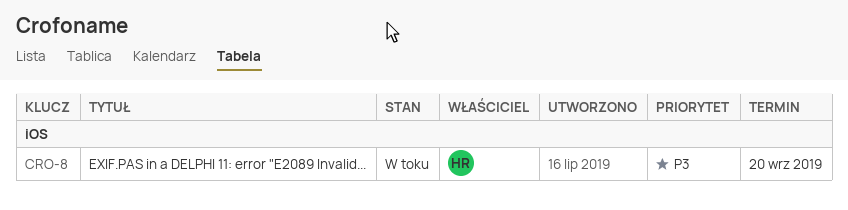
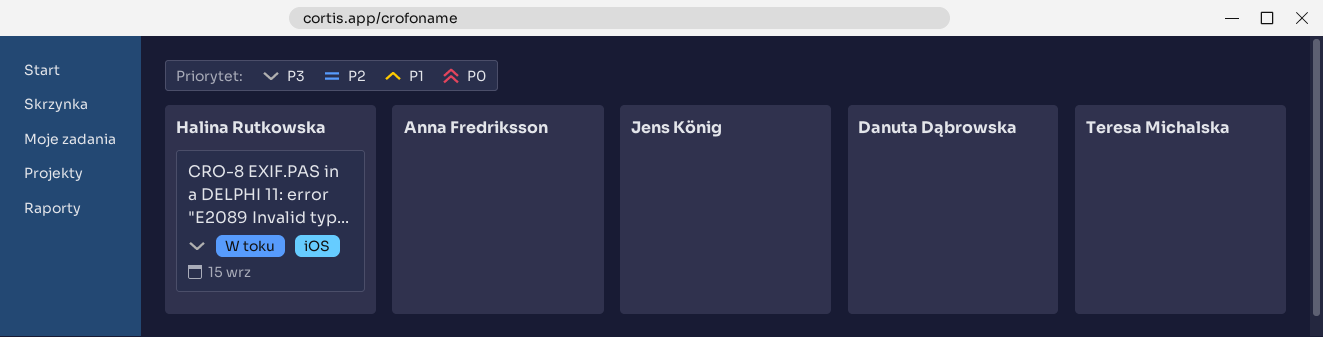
CRO-8, due: Sep 20 -> Sep 15

